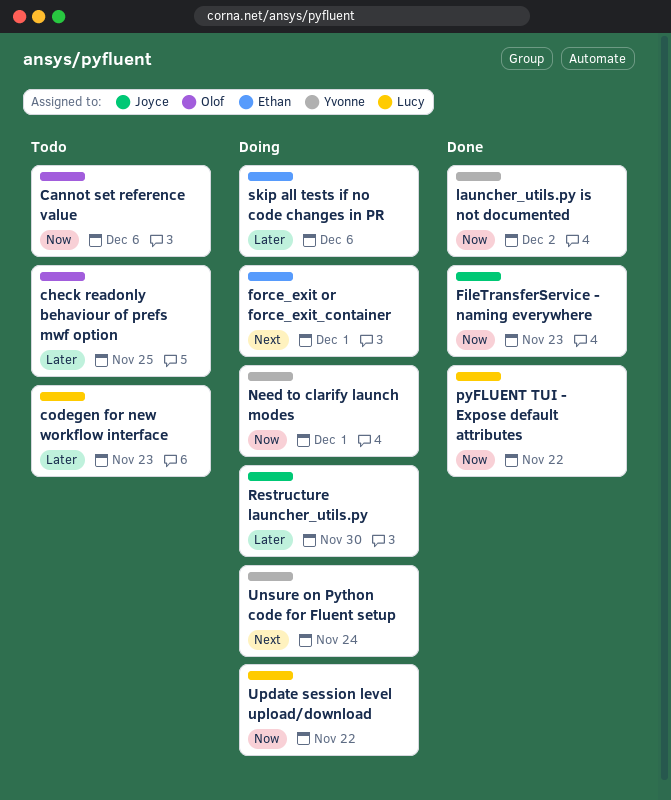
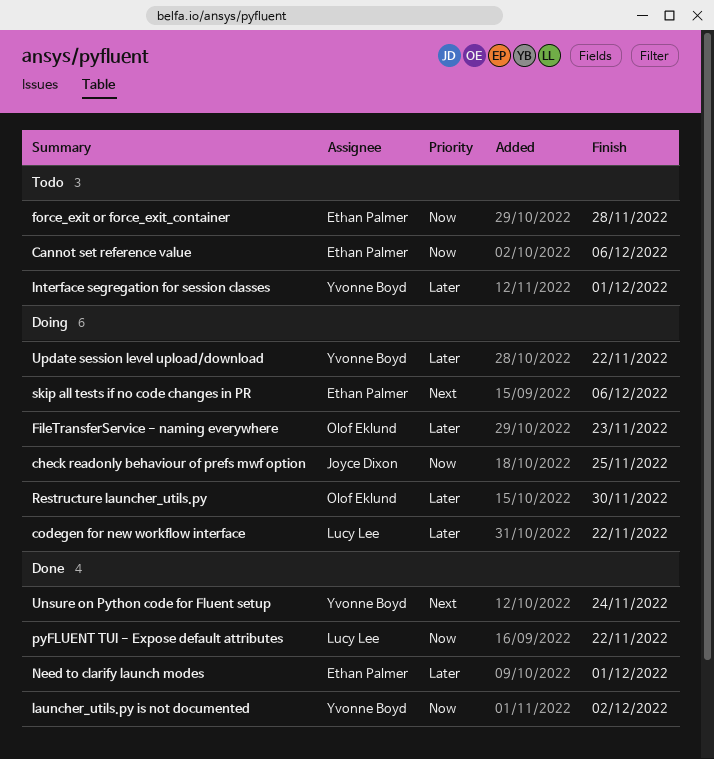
Cannot set reference value, owner: Olof Eklund -> Ethan Palmer
check readonly behaviour of prefs mwf option, status: Todo -> Doing
check readonly behaviour of prefs mwf option, owner: Olof Eklund -> Joyce Dixon
check readonly behaviour of prefs mwf option, priority: Later -> Now
codegen for new workflow interface, status: Todo -> Doing
codegen for new workflow interface, due: Nov 23 -> Nov 22
FileTransferService - naming everywhere, status: Done -> Doing
FileTransferService - naming everywhere, owner: Joyce Dixon -> Olof Eklund
FileTransferService - naming everywhere, priority: Now -> Later
force_exit or force_exit_container, status: Doing -> Todo
force_exit or force_exit_container, priority: Next -> Now
force_exit or force_exit_container, due: Dec 1 -> Nov 28
Interface segregation for session classes: none -> present
Need to clarify launch modes, status: Doing -> Done
Need to clarify launch modes, owner: Yvonne Boyd -> Ethan Palmer
Need to clarify launch modes, priority: Now -> Later
Restructure launcher_utils.py, owner: Joyce Dixon -> Olof Eklund
skip all tests if no code changes in PR, priority: Later -> Next
Unsure on Python code for Fluent setup, status: Doing -> Done
Update session level upload/download, owner: Lucy Lee -> Yvonne Boyd
Update session level upload/download, priority: Now -> Later

